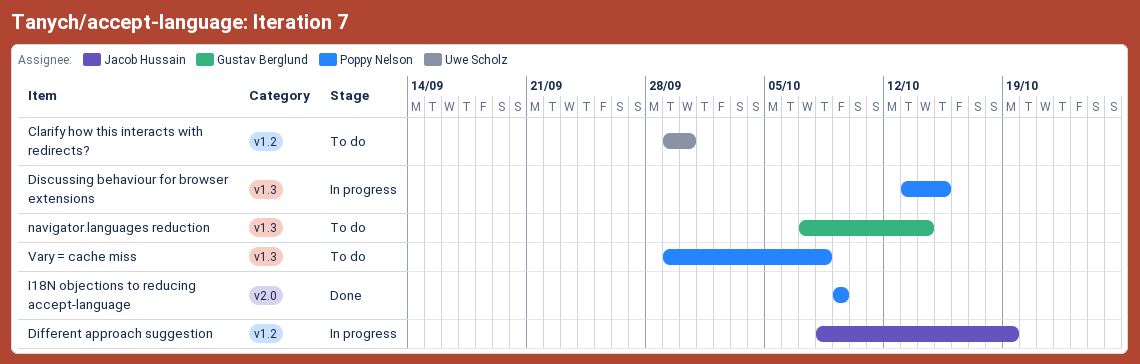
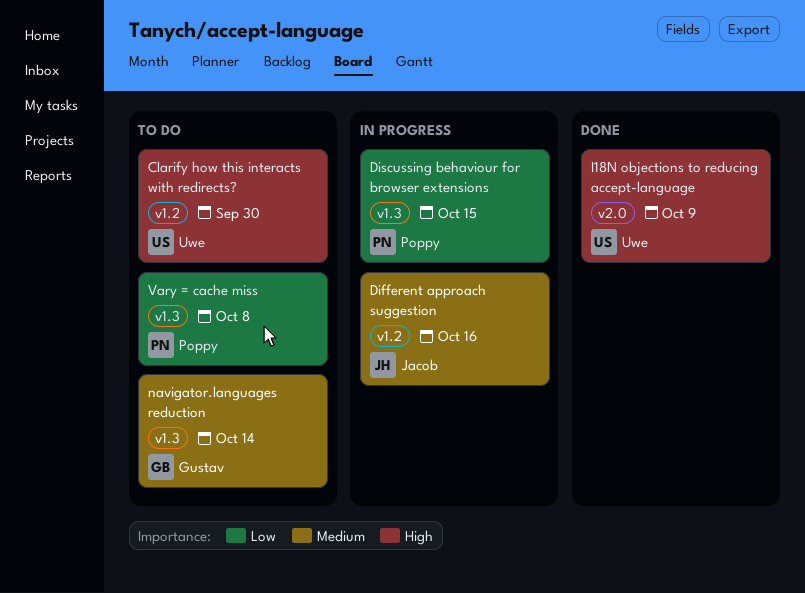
Different approach suggestion, due: Oct 19 -> Oct 16
I18N objections to reducing accept-language, owner: Poppy Nelson -> Uwe Scholz

